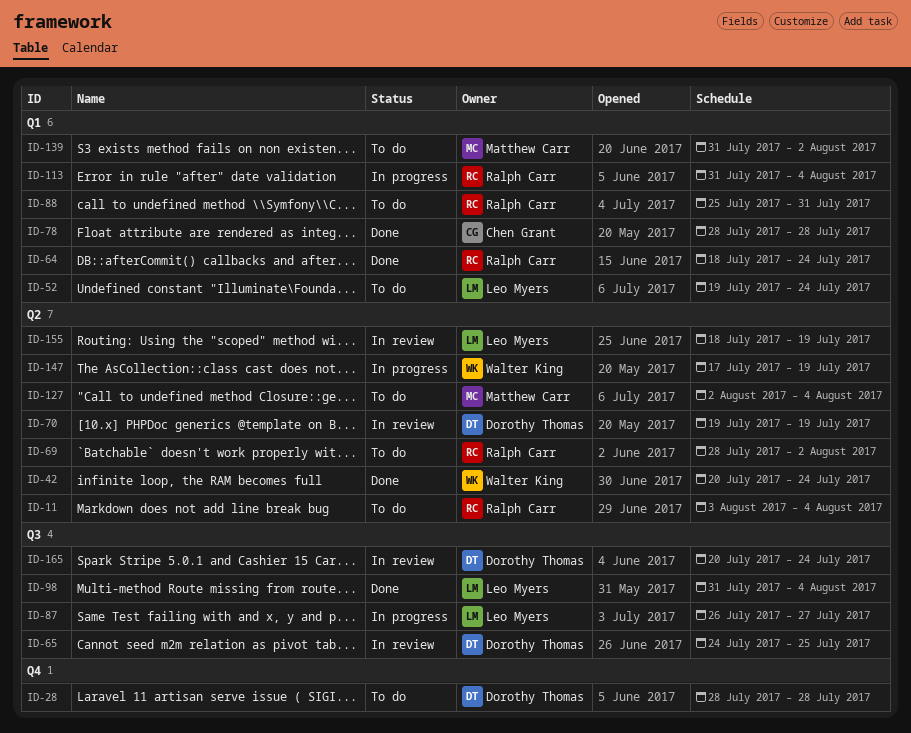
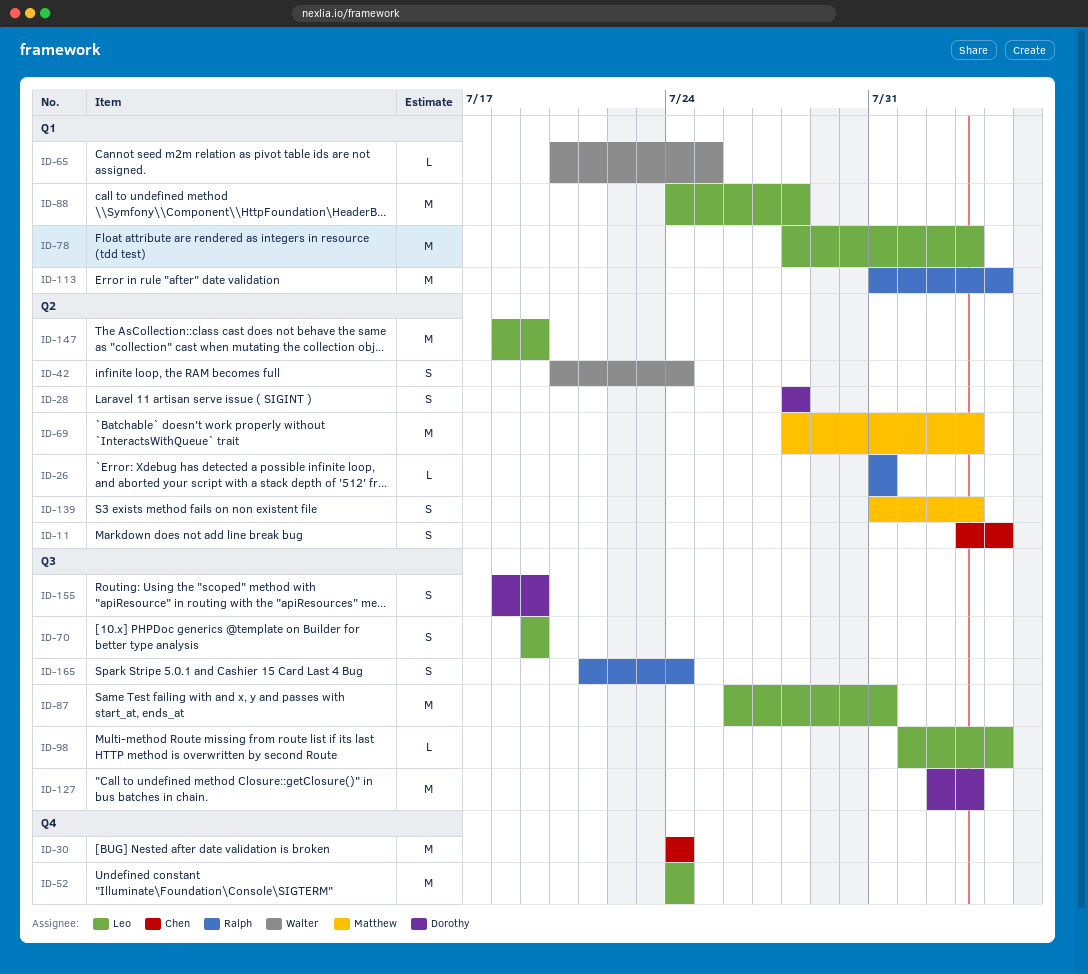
ID-11, owner: Ralph Carr -> Chen Grant
ID-26: none -> present
ID-28, label: Q4 -> Q2
ID-30: none -> present
ID-52, label: Q1 -> Q4
ID-52, start: Jul 19 -> Jul 24
ID-64: present -> none
ID-65, owner: Dorothy Thomas -> Walter King
ID-65, label: Q3 -> Q1
ID-65, start: Jul 24 -> Jul 20
ID-69, owner: Ralph Carr -> Matthew Carr
ID-69, due: Aug 2 -> Aug 3
ID-70, owner: Dorothy Thomas -> Leo Myers
ID-70, label: Q2 -> Q3
ID-78, owner: Chen Grant -> Leo Myers
ID-78, due: Jul 28 -> Aug 3
ID-87, due: Jul 27 -> Jul 31
ID-88, owner: Ralph Carr -> Leo Myers
ID-88, start: Jul 25 -> Jul 24
ID-88, due: Jul 31 -> Jul 28
ID-98, start: Jul 31 -> Aug 1
ID-127, owner: Matthew Carr -> Dorothy Thomas
ID-127, label: Q2 -> Q3
ID-127, due: Aug 4 -> Aug 3
ID-139, label: Q1 -> Q2
ID-139, due: Aug 2 -> Aug 3
ID-147, owner: Walter King -> Leo Myers
ID-147, start: Jul 17 -> Jul 18
ID-155, owner: Leo Myers -> Dorothy Thomas
ID-155, label: Q2 -> Q3
ID-165, owner: Dorothy Thomas -> Ralph Carr
ID-165, start: Jul 20 -> Jul 21

